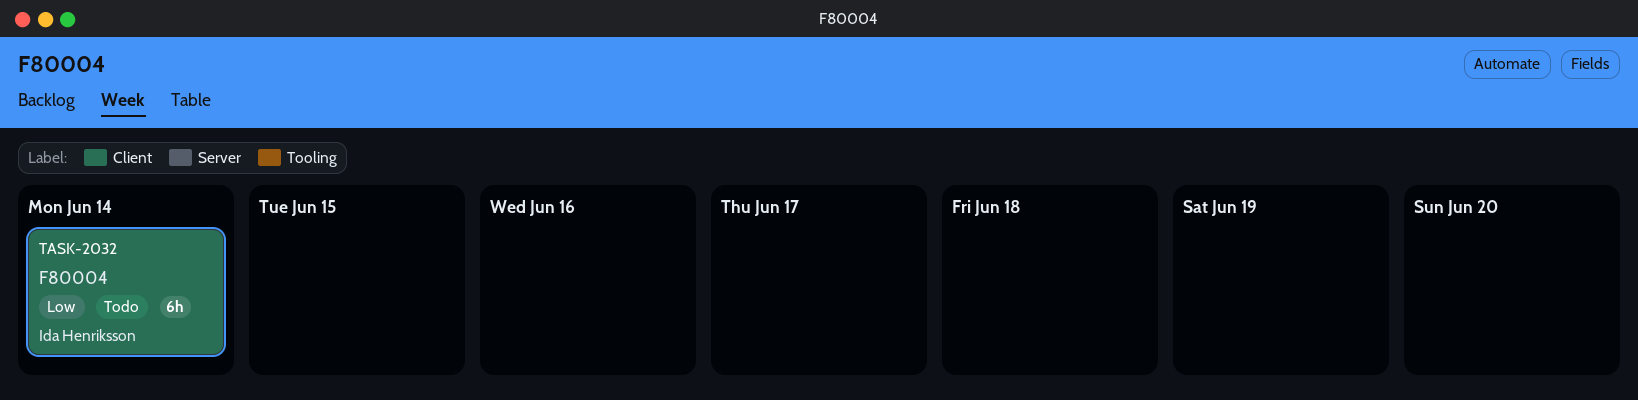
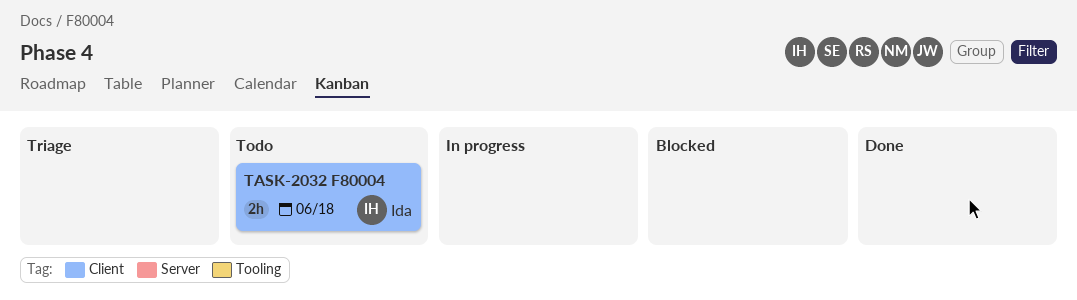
TASK-2032, estimate: 6h -> 2h
TASK-2032, due: Jun 14 -> Jun 18

